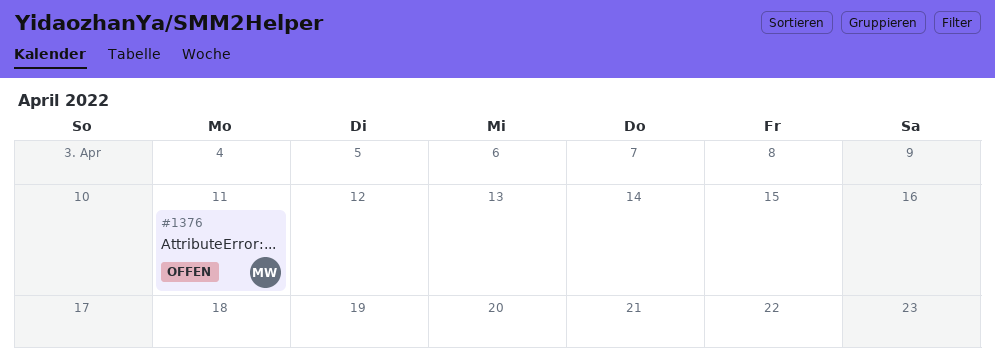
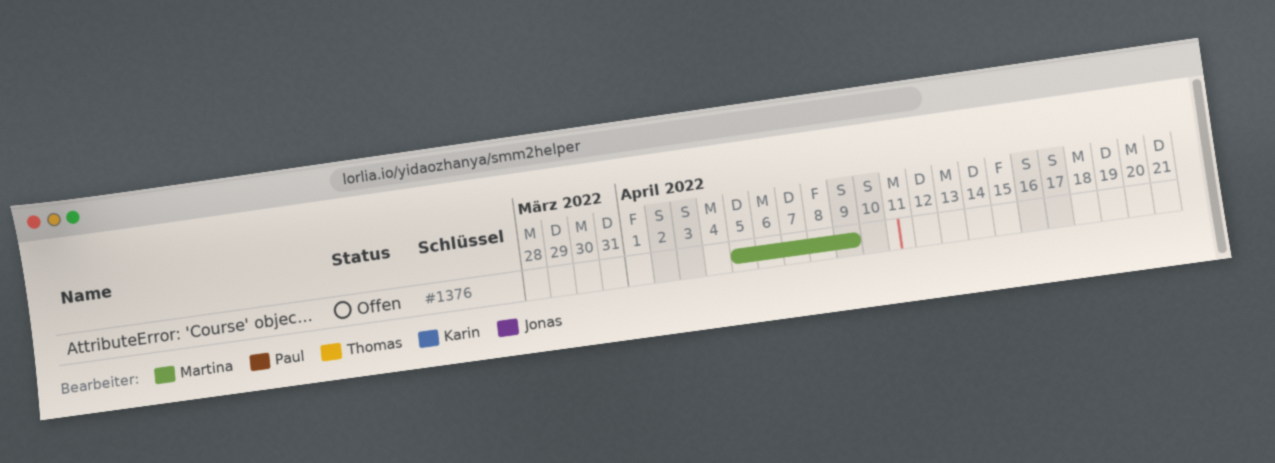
#1376, due: Apr 11 -> Apr 9

